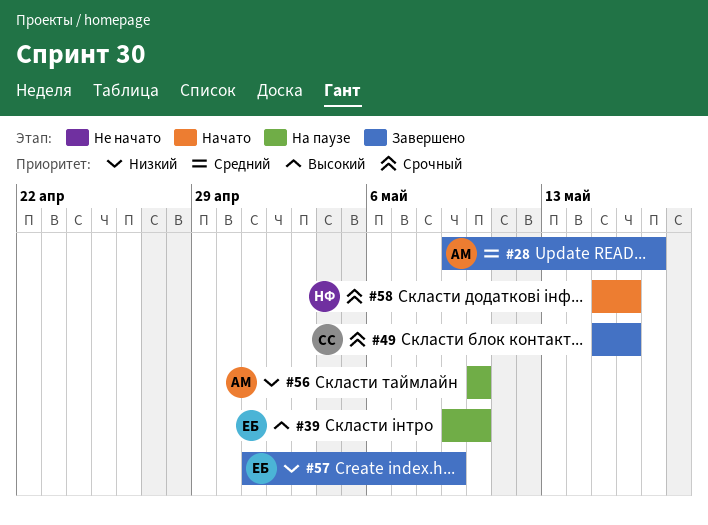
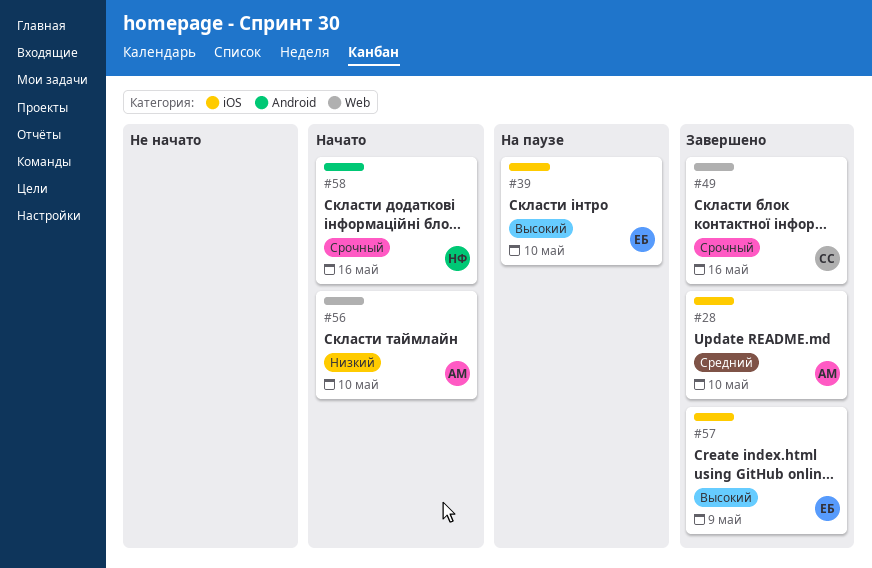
#28, due: May 17 -> May 10
#56, status: На паузе -> Начато
#57, priority: Низкий -> Высокий

